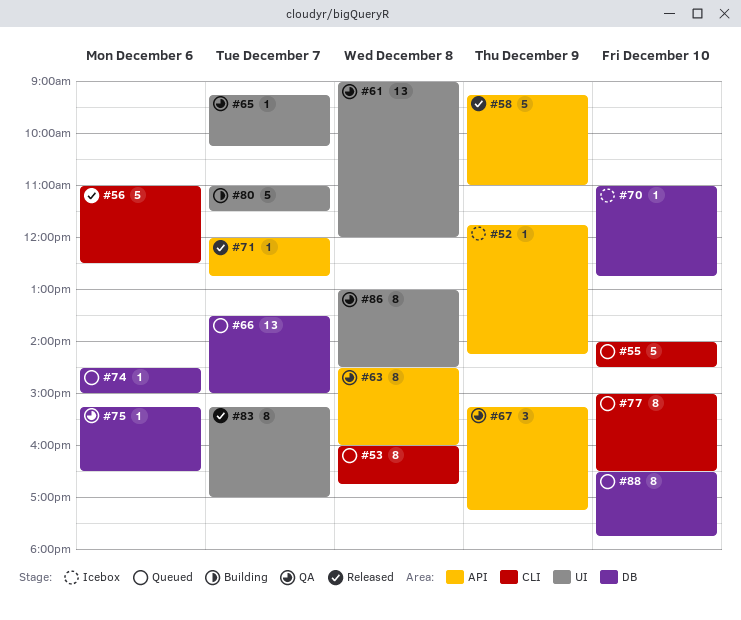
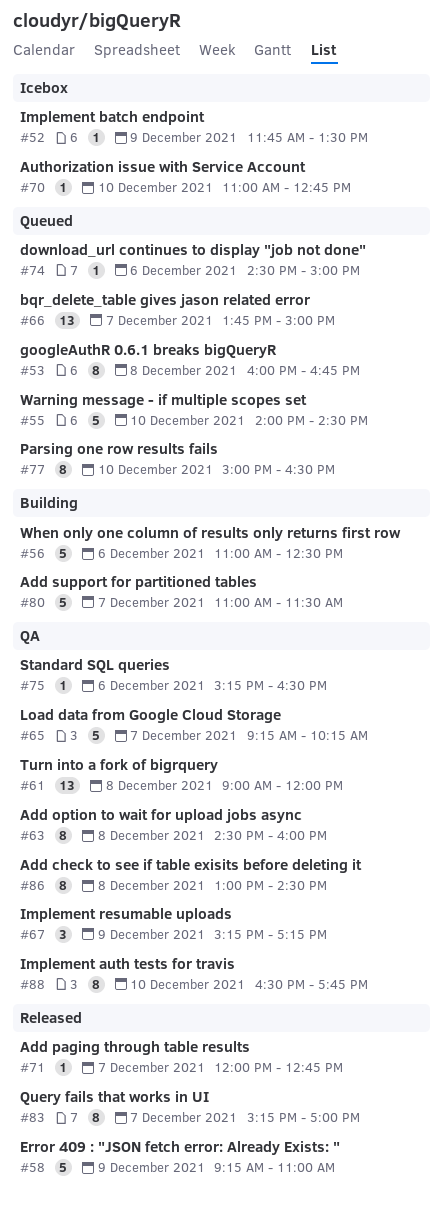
#52, ends: 14:15 -> 13:30
#56, status: Released -> Building
#65, estimate: 1 -> 5
#66, begins: 13:30 -> 13:45
#88, status: Queued -> QA

